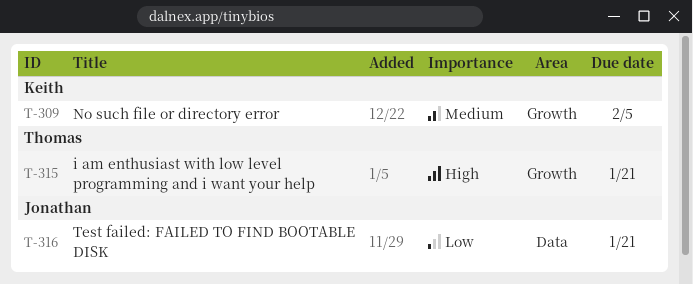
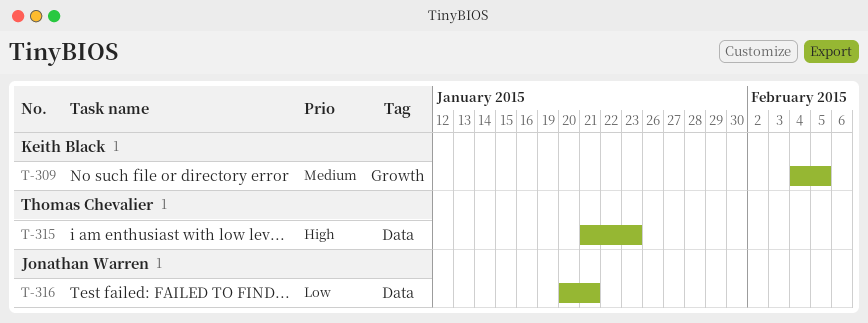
T-315, label: Growth -> Data
T-315, due: Jan 21 -> Jan 23

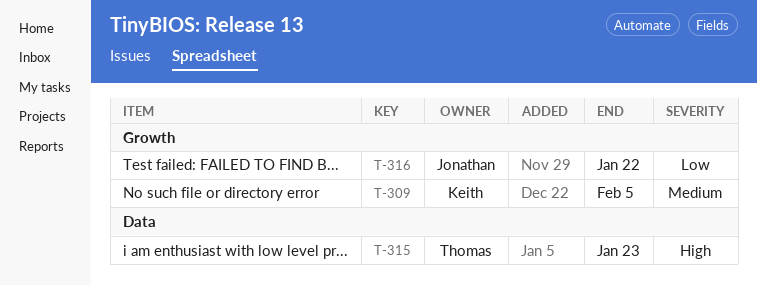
T-316, label: Data -> Growth
T-316, due: Jan 21 -> Jan 22

